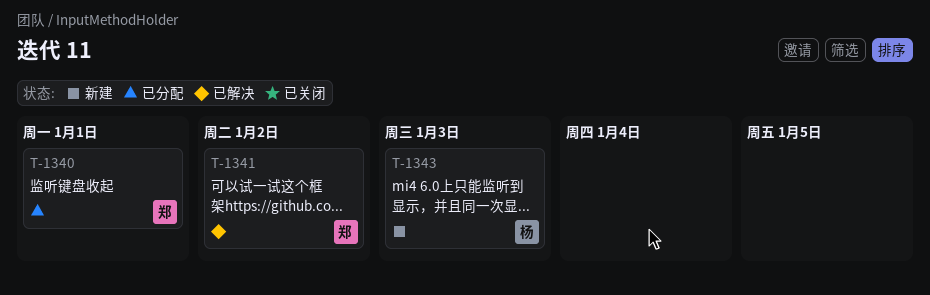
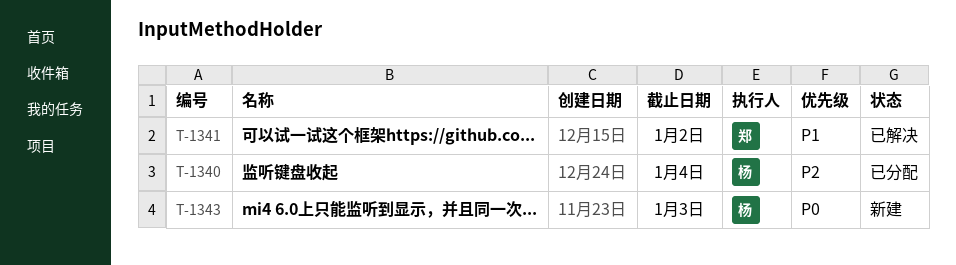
T-1340, owner: 郑 -> 杨
T-1340, due: Jan 1 -> Jan 4

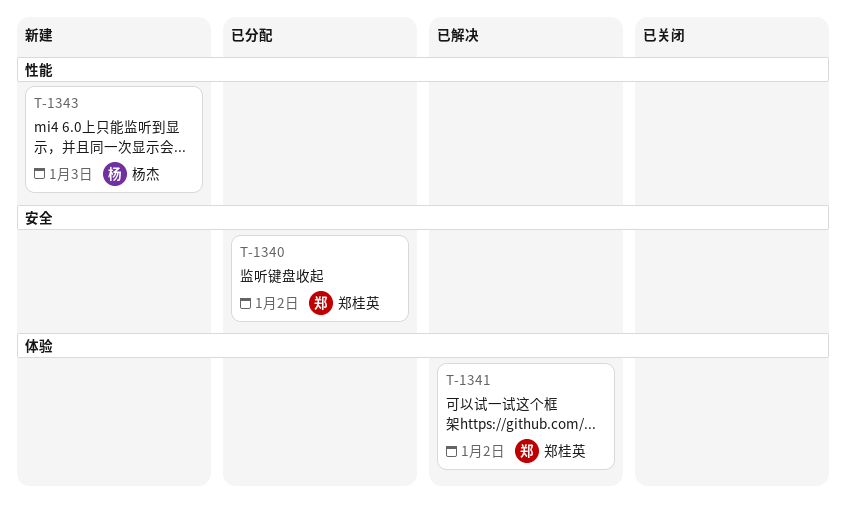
T-1340, owner: 杨杰 -> 郑桂英
T-1340, due: Jan 4 -> Jan 2

